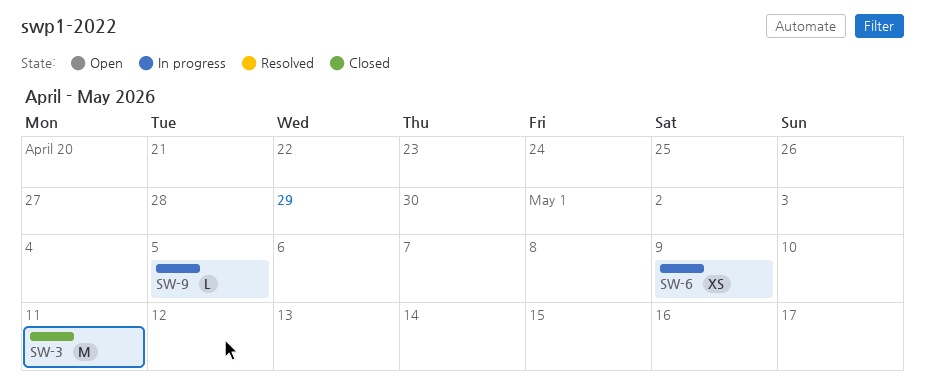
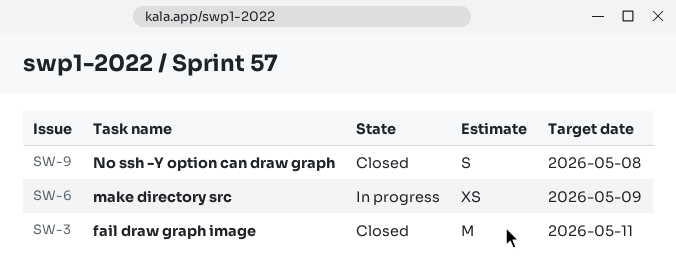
SW-9, status: In progress -> Closed
SW-9, estimate: L -> S
SW-9, due: May 5 -> May 8

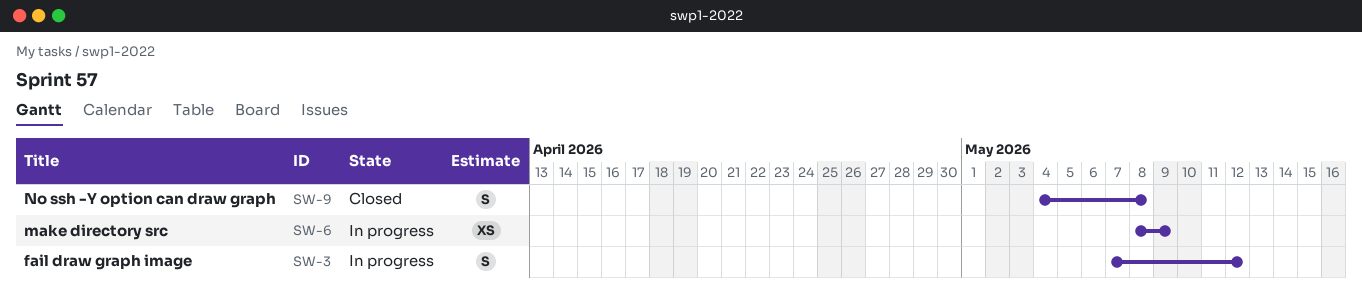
SW-3, status: Closed -> In progress
SW-3, estimate: M -> S
SW-3, due: May 11 -> May 12

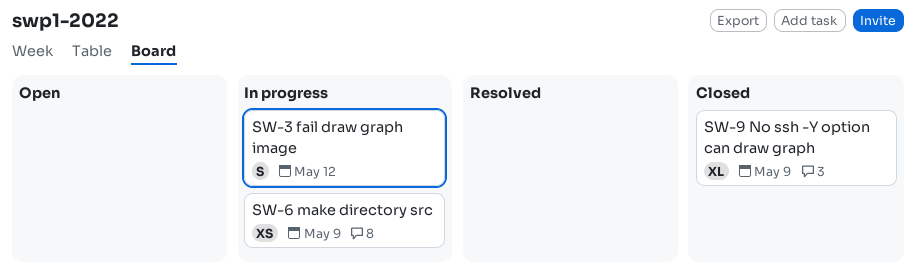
SW-9, estimate: S -> XL
SW-9, due: May 8 -> May 9

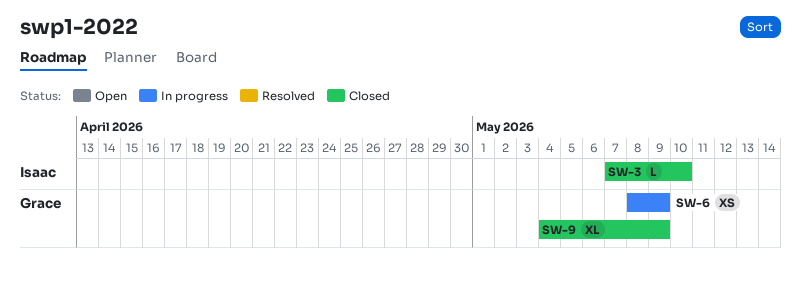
SW-3, status: In progress -> Closed
SW-3, estimate: S -> L
SW-3, due: May 12 -> May 10

